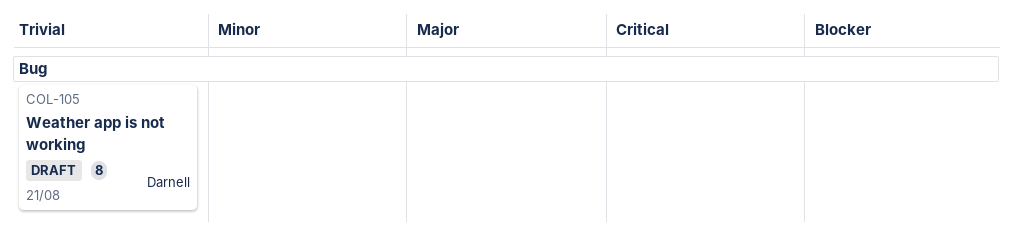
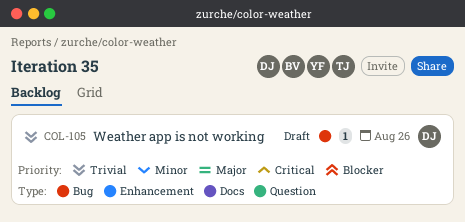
COL-105, estimate: 8 -> 1
COL-105, due: Aug 21 -> Aug 26

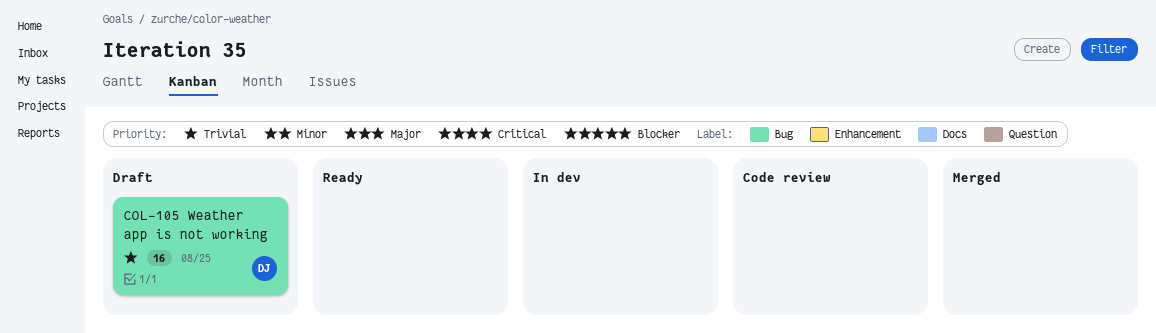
COL-105, estimate: 1 -> 16
COL-105, due: Aug 26 -> Aug 25

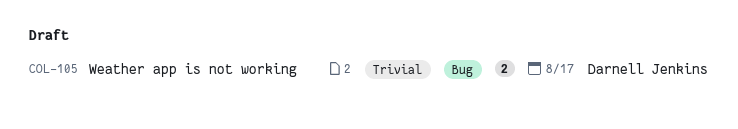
COL-105, estimate: 16 -> 2
COL-105, due: Aug 25 -> Aug 17

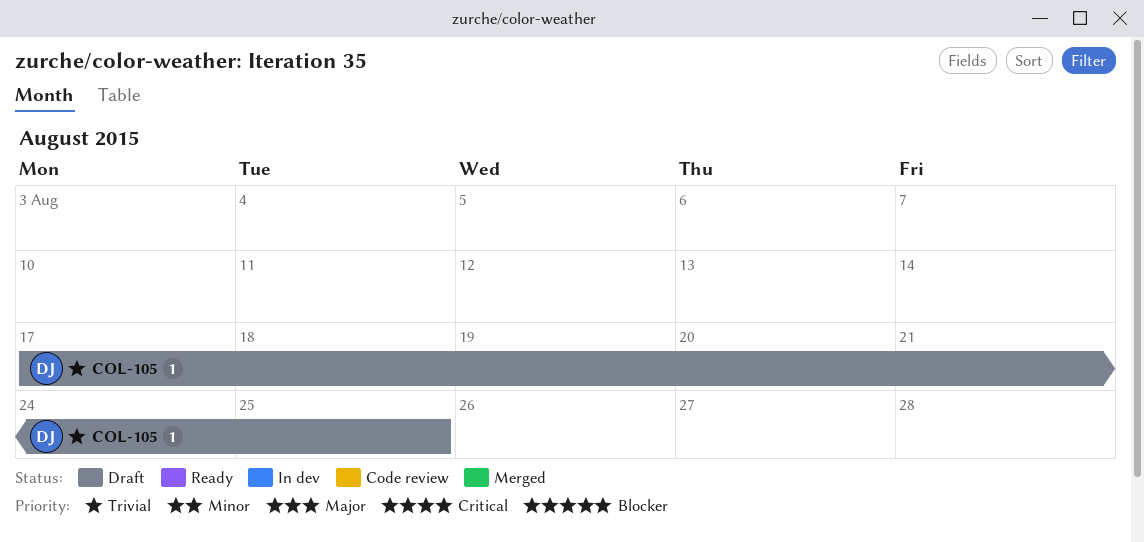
COL-105, estimate: 2 -> 1
COL-105, due: Aug 17 -> Aug 25

